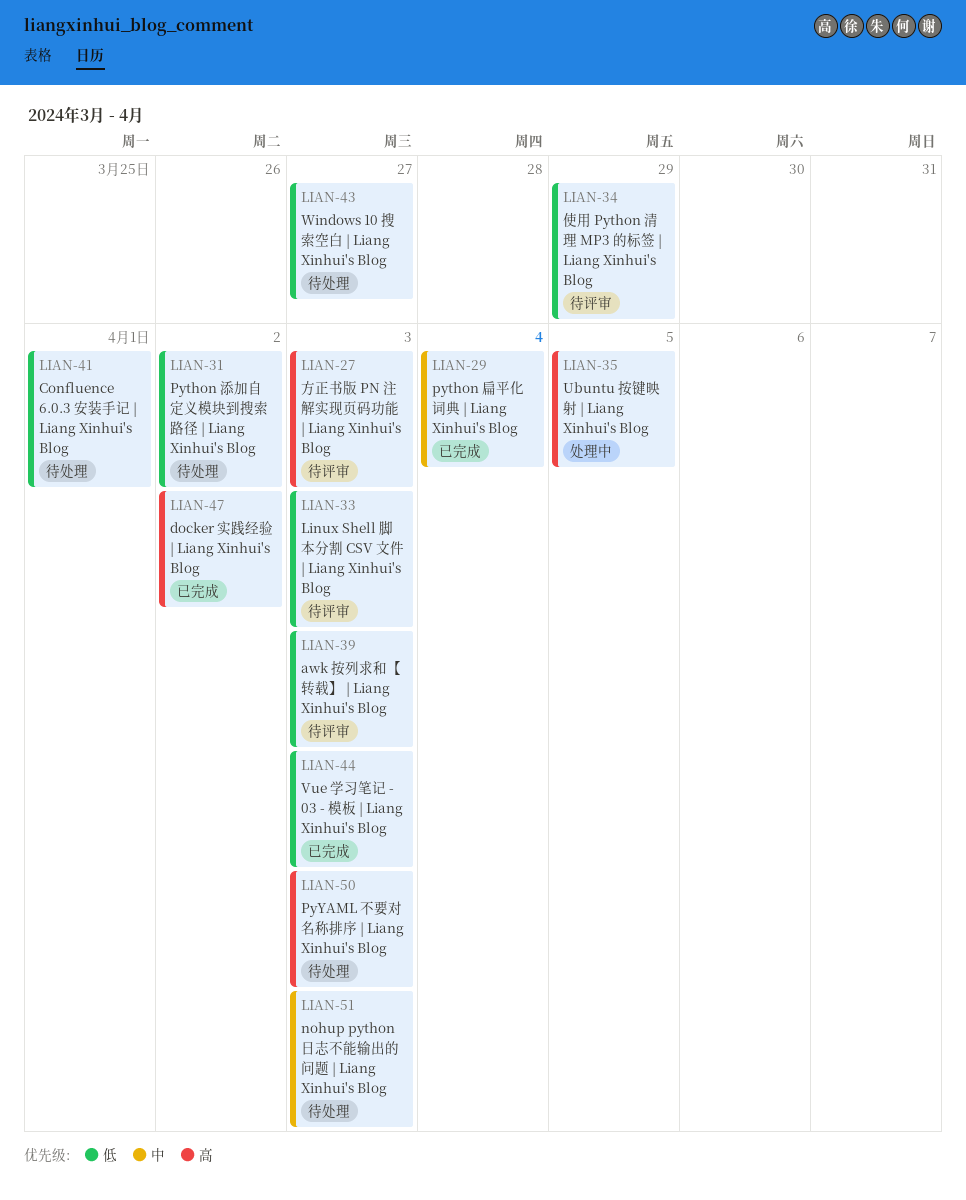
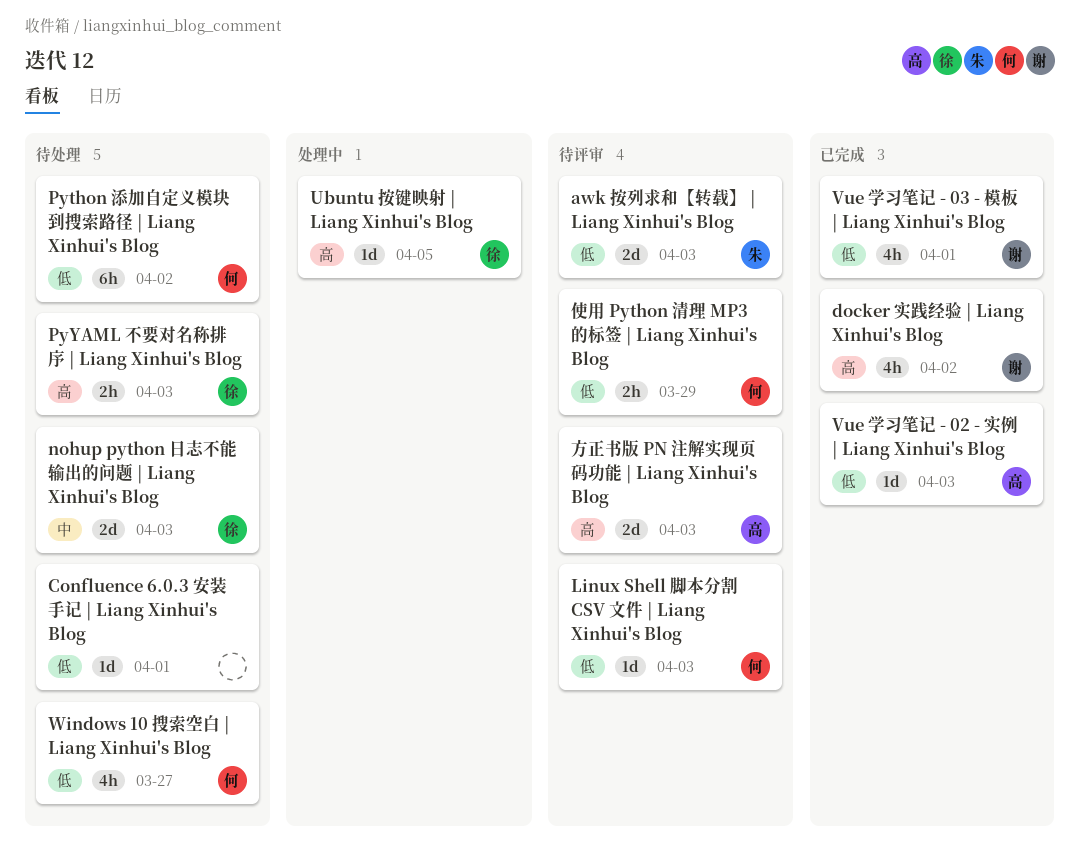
python 扁平化词典 | Liang Xinhui's Blog: present -> none
Vue 学习笔记 - 02 - 实例 | Liang Xinhui's Blog: none -> present
Vue 学习笔记 - 03 - 模板 | Liang Xinhui's Blog, due: Apr 3 -> Apr 1

